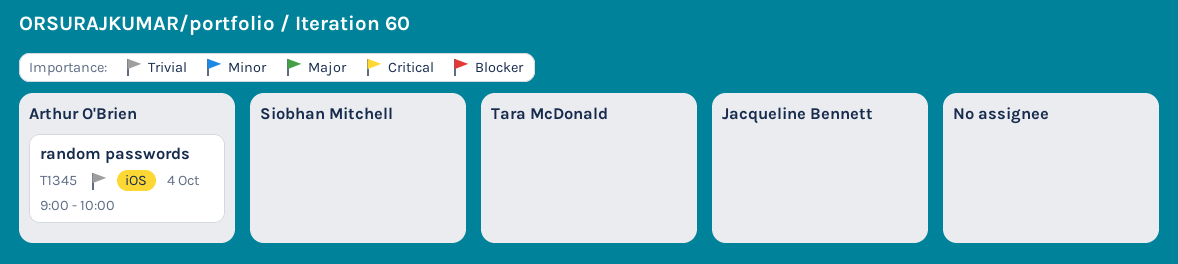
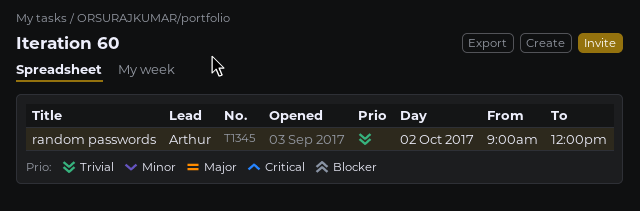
T1345, day: Oct 4 -> Oct 2
T1345, ends: 10:00 -> 12:00

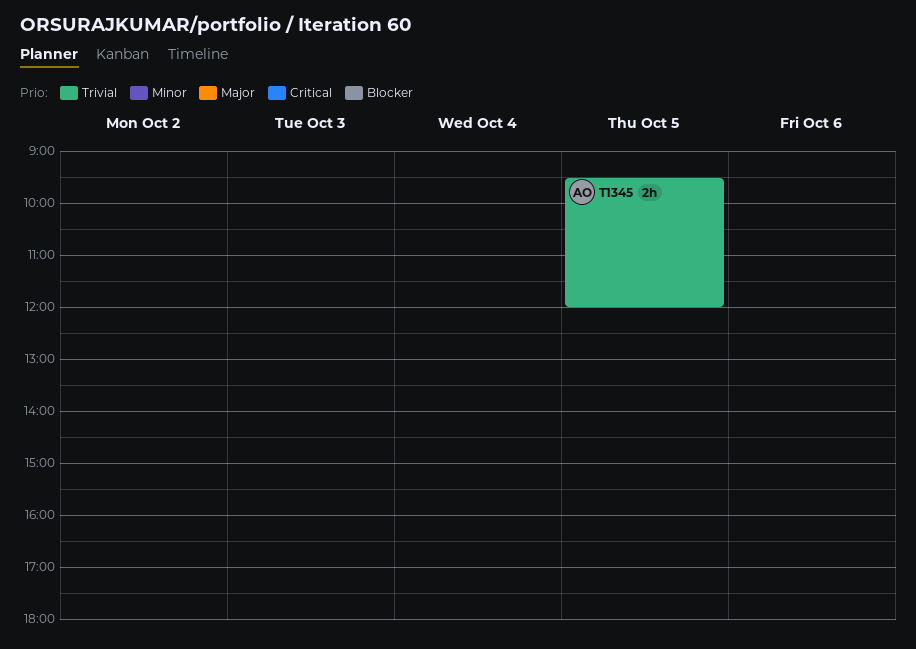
T1345, day: Oct 2 -> Oct 5
T1345, begins: 09:00 -> 09:30

